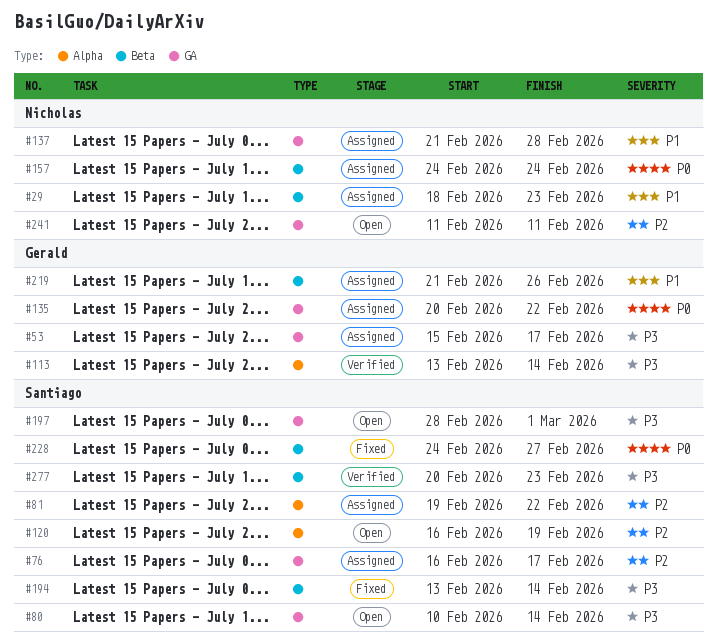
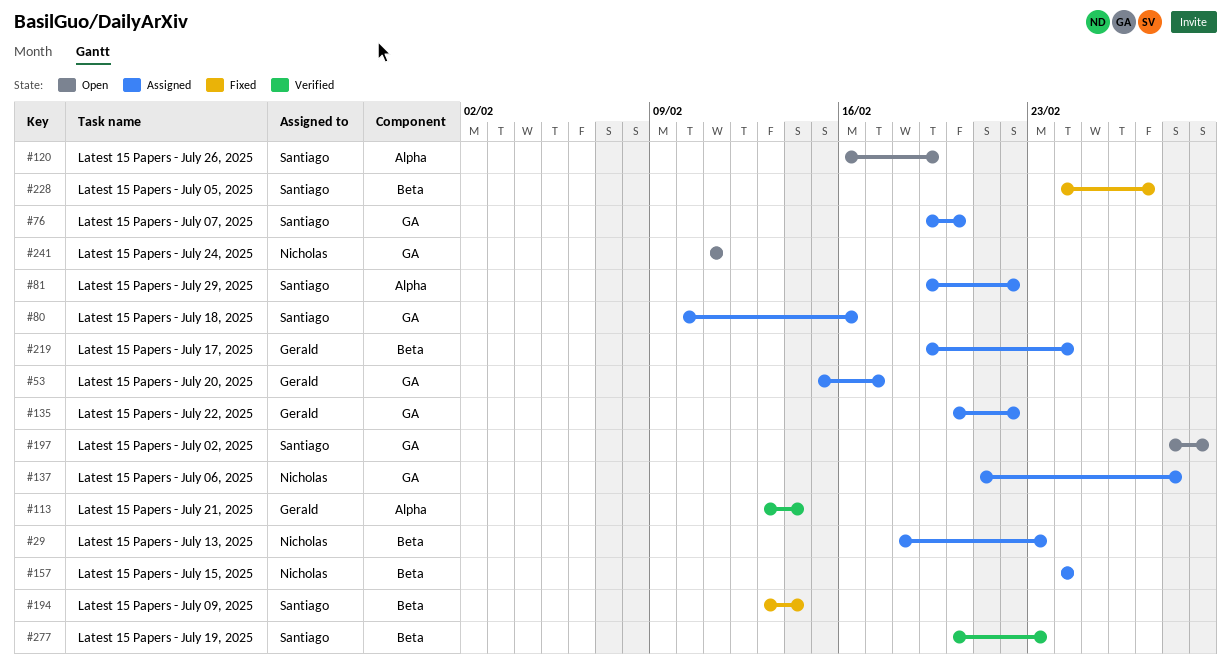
#76, start: Feb 16 -> Feb 19
#76, due: Feb 17 -> Feb 20
#80, status: Open -> Assigned
#80, due: Feb 14 -> Feb 16
#219, start: Feb 21 -> Feb 19
#219, due: Feb 26 -> Feb 24

